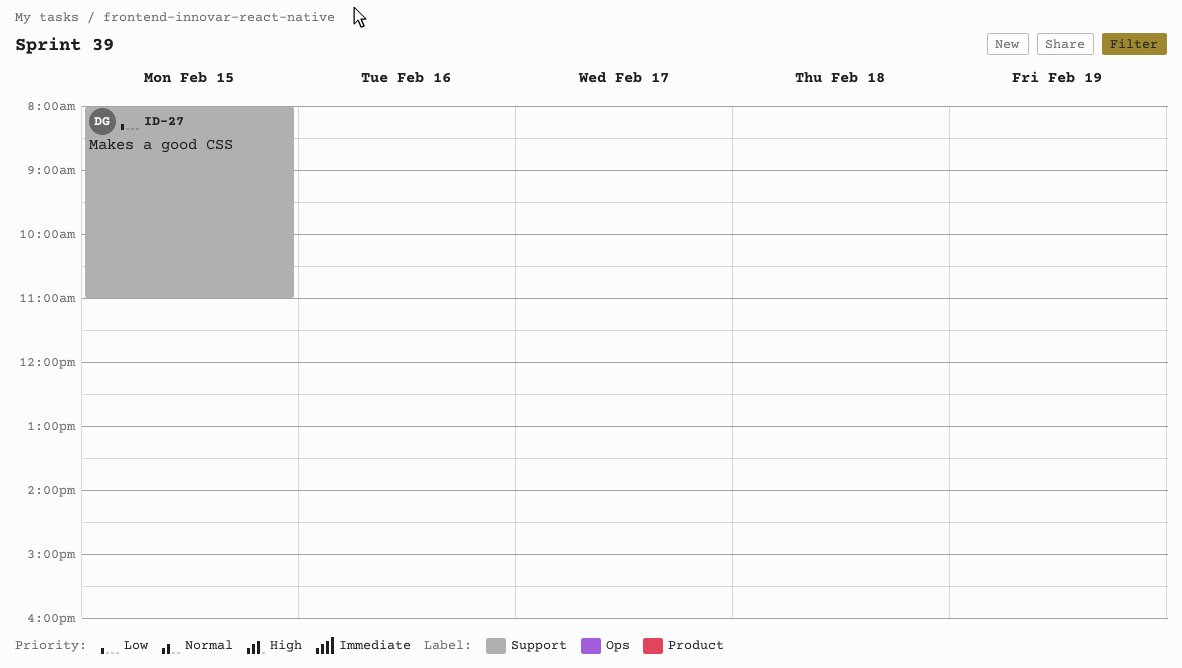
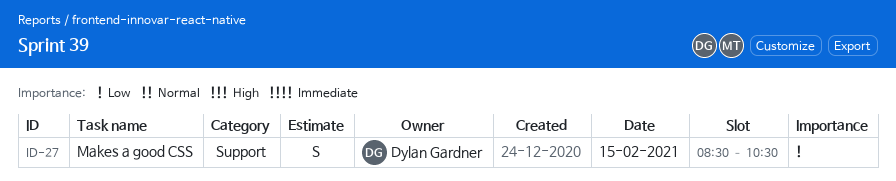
ID-27, begins: 08:00 -> 08:30
ID-27, ends: 11:00 -> 10:30

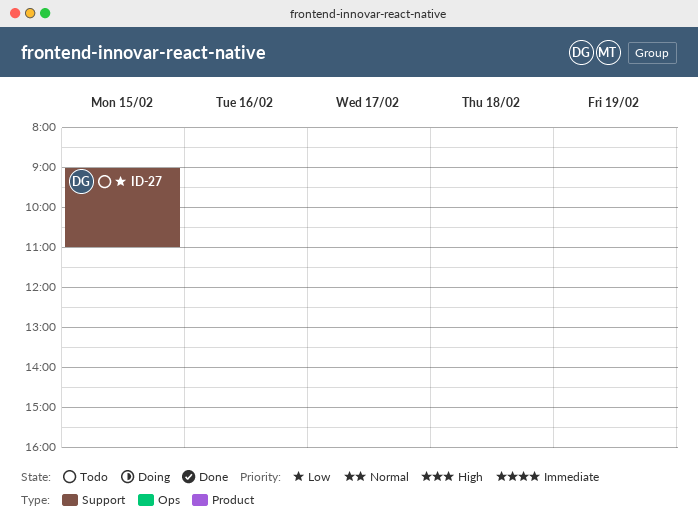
ID-27, begins: 08:30 -> 09:00
ID-27, ends: 10:30 -> 11:00

